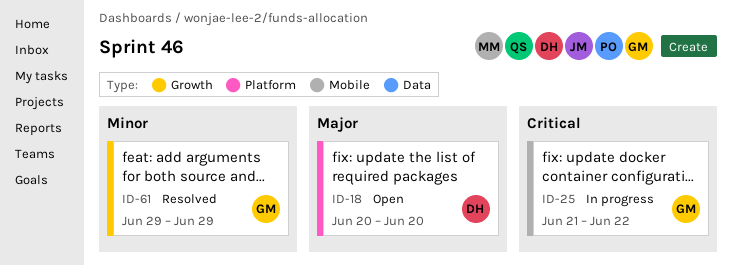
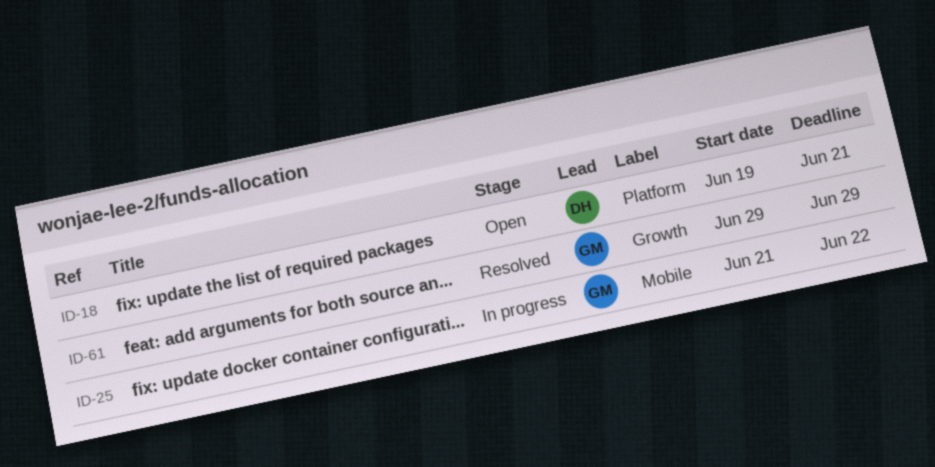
ID-18, start: Jun 20 -> Jun 19
ID-18, due: Jun 20 -> Jun 21

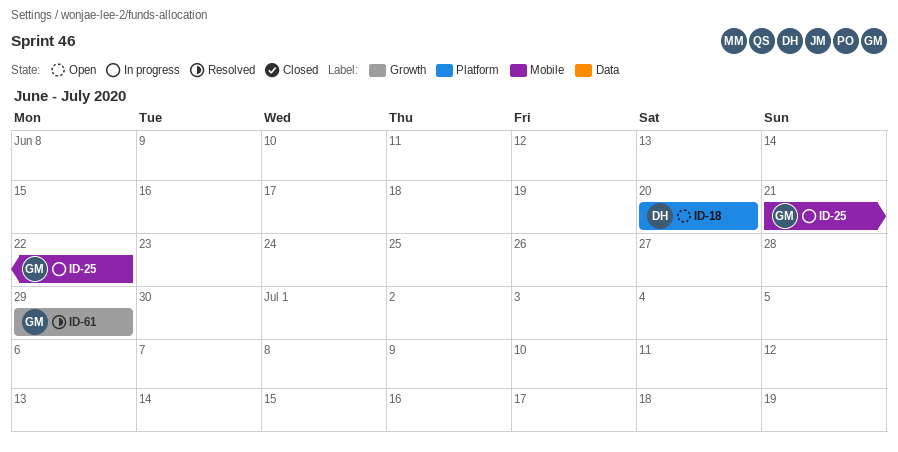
ID-18, start: Jun 19 -> Jun 20
ID-18, due: Jun 21 -> Jun 20

